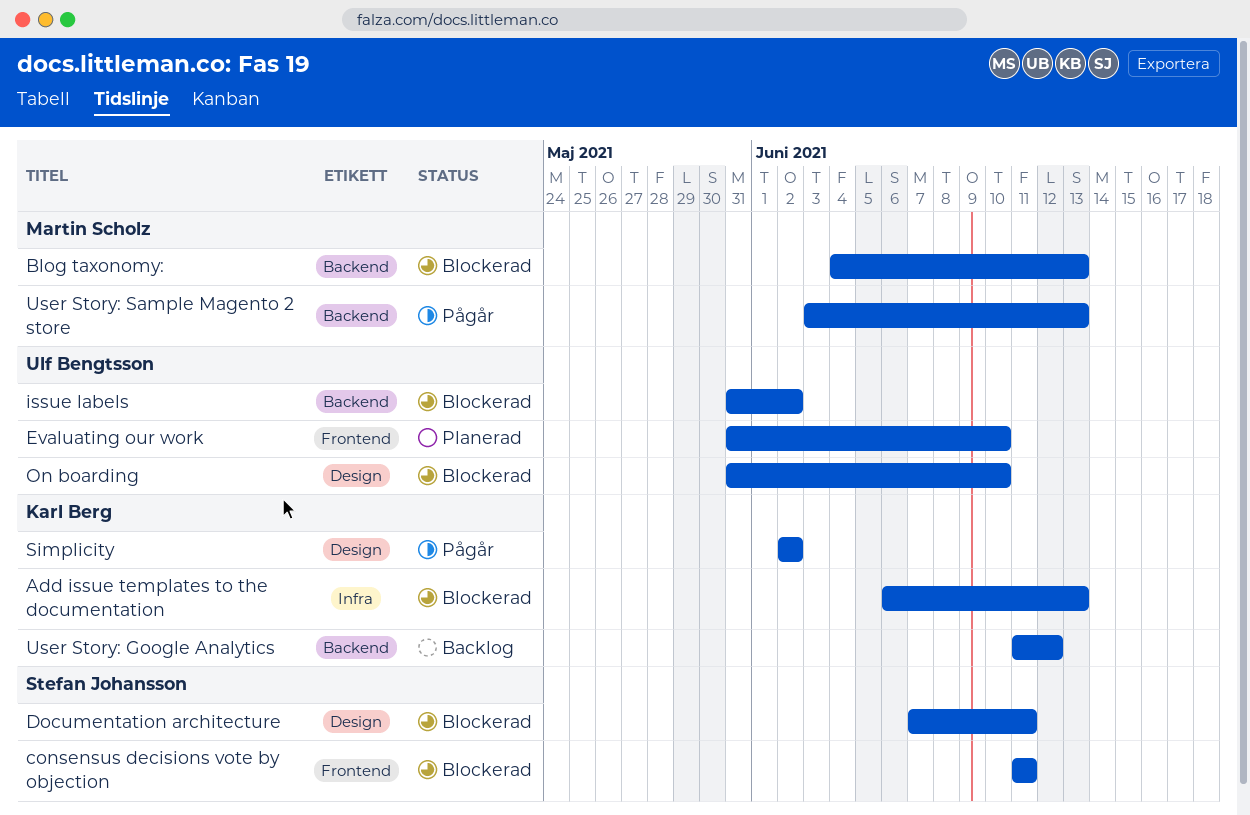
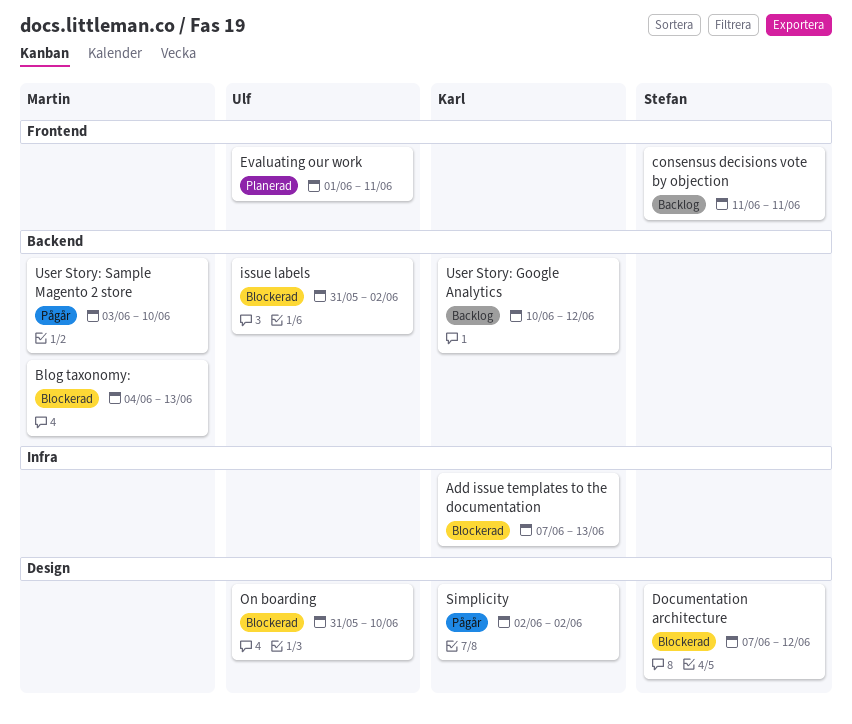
Add issue templates to the documentation, start: Jun 6 -> Jun 7
consensus decisions vote by objection, status: Blockerad -> Backlog
Documentation architecture, due: Jun 11 -> Jun 12
Evaluating our work, start: May 31 -> Jun 1
Evaluating our work, due: Jun 10 -> Jun 11
User Story: Google Analytics, start: Jun 11 -> Jun 10
User Story: Sample Magento 2 store, due: Jun 13 -> Jun 10

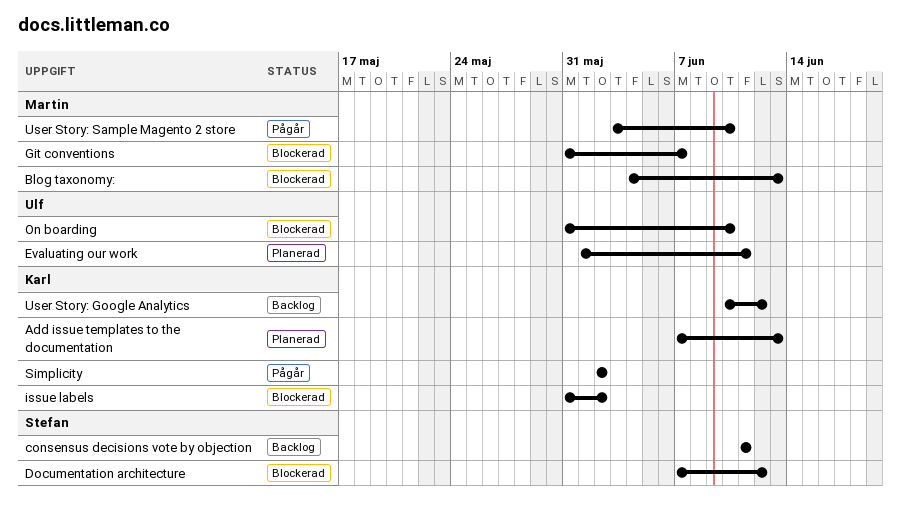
Add issue templates to the documentation, status: Blockerad -> Planerad
Git conventions: none -> present
issue labels, owner: Ulf -> Karl

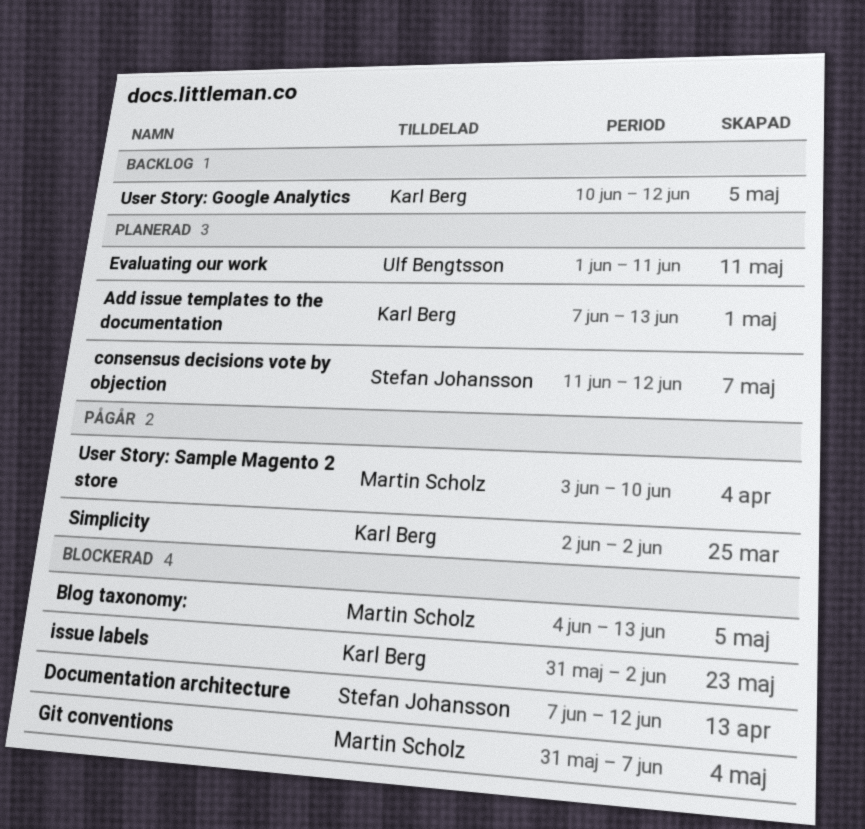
consensus decisions vote by objection, status: Backlog -> Planerad
consensus decisions vote by objection, due: Jun 11 -> Jun 12
On boarding: present -> none

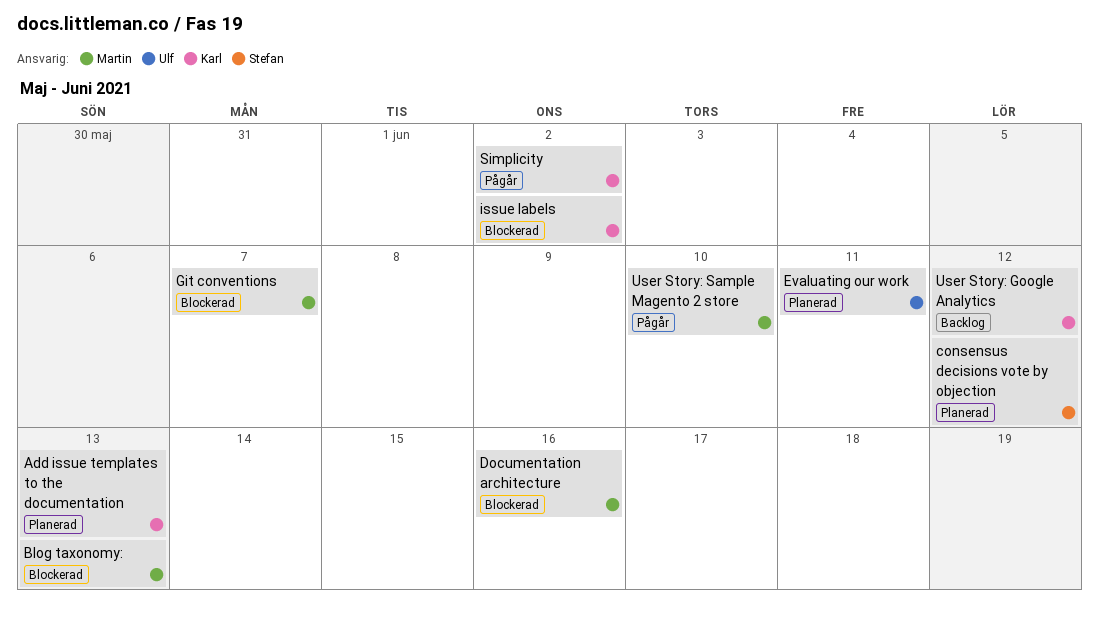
Documentation architecture, owner: Stefan Johansson -> Martin Scholz
Documentation architecture, due: Jun 12 -> Jun 16

